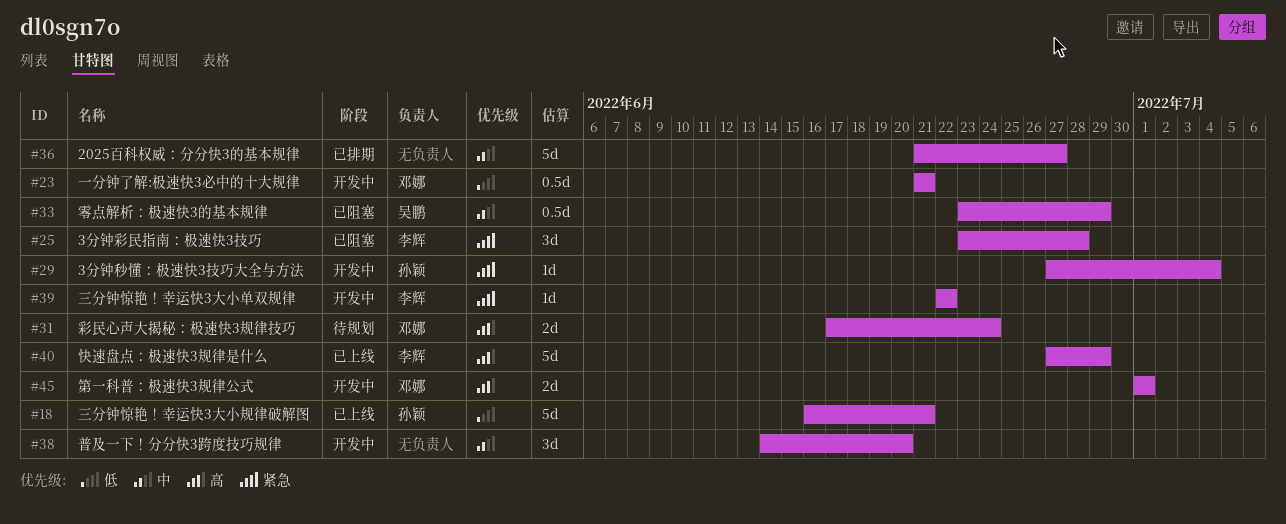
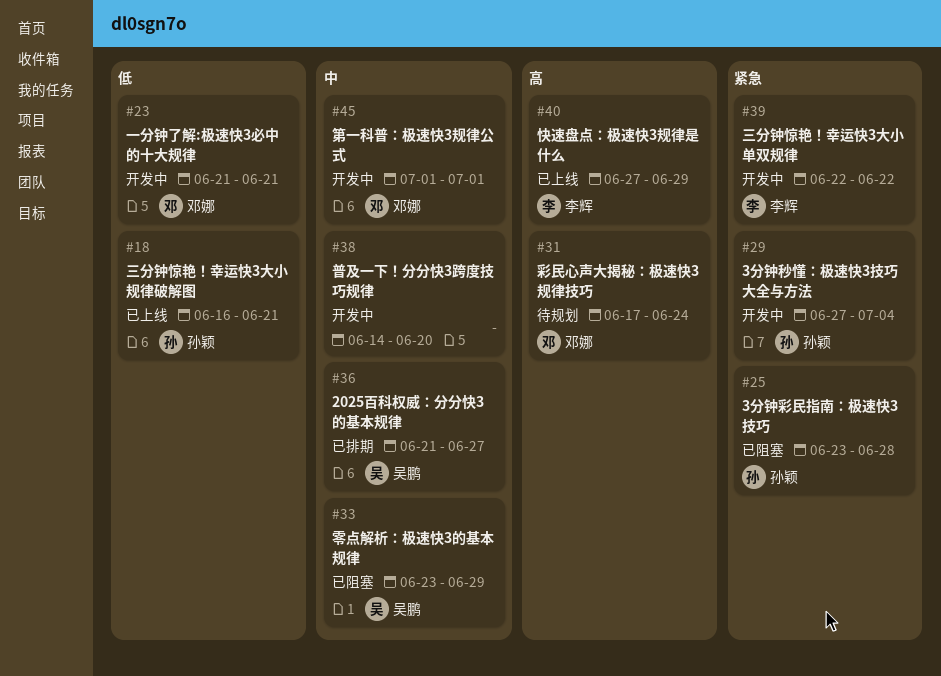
#25, owner: 李辉 -> 孙颖
#36, owner: none -> 吴鹏
#45, priority: 高 -> 中

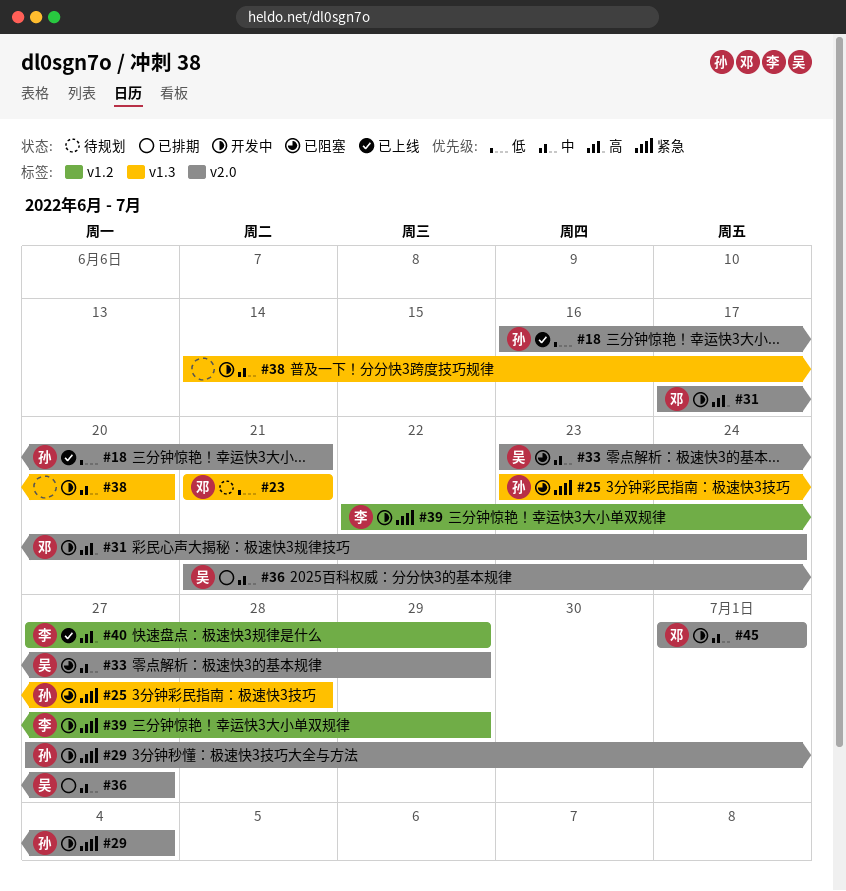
#23, status: 开发中 -> 待规划
#31, status: 待规划 -> 开发中
#39, due: Jun 22 -> Jun 29

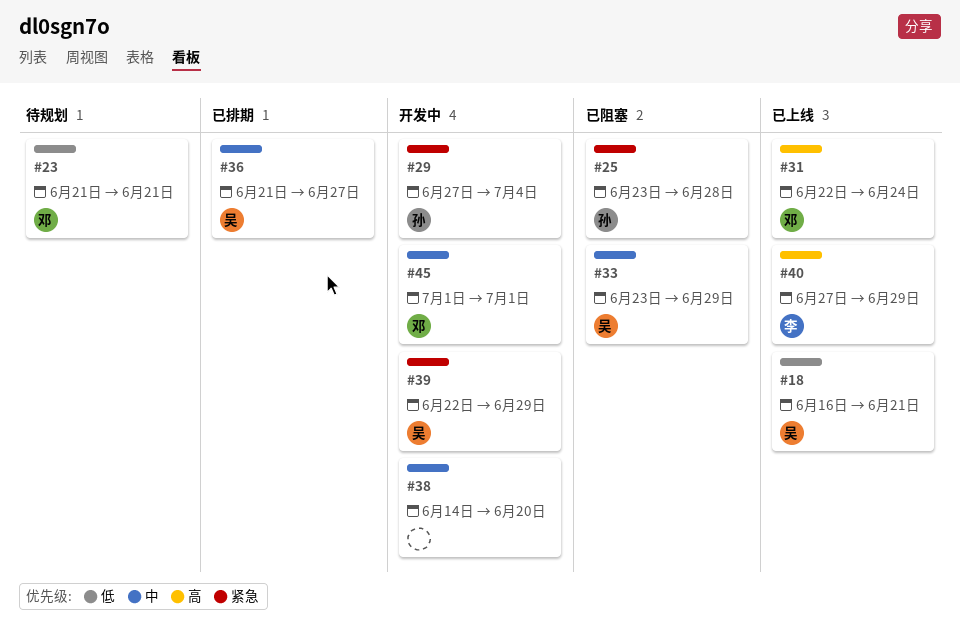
#18, owner: 孙 -> 吴
#31, status: 开发中 -> 已上线
#31, start: Jun 17 -> Jun 22
#39, owner: 李 -> 吴

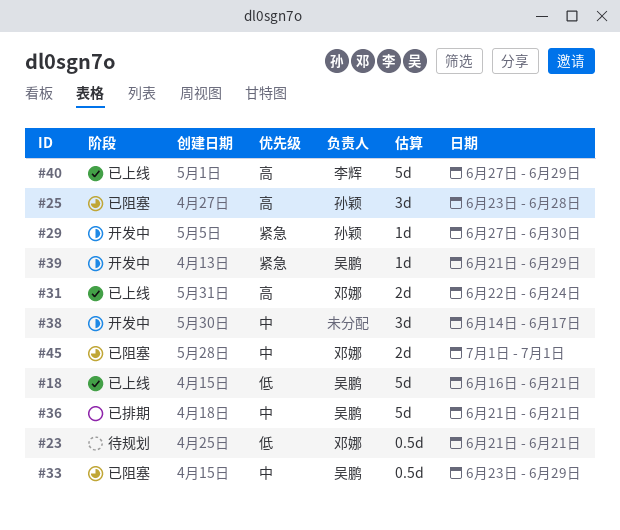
#25, priority: 紧急 -> 高
#29, due: Jul 4 -> Jun 30
#36, due: Jun 27 -> Jun 21
#38, due: Jun 20 -> Jun 17
#39, start: Jun 22 -> Jun 21
#45, status: 开发中 -> 已阻塞

